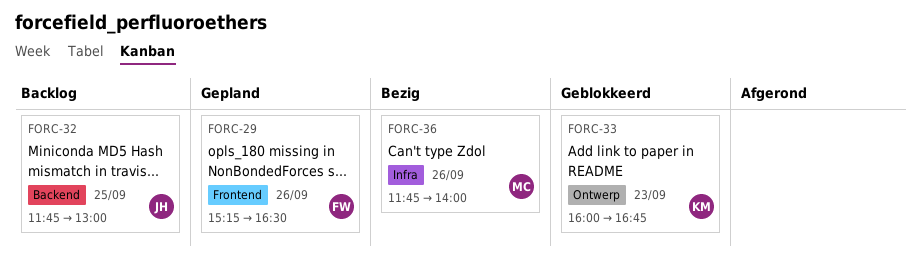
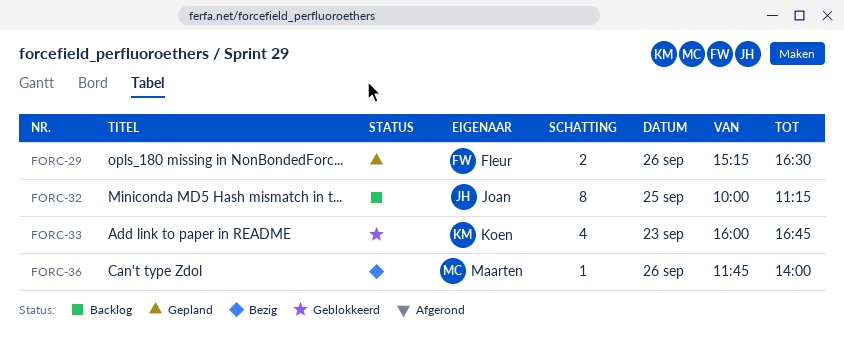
FORC-32, begins: 11:45 -> 10:00
FORC-32, ends: 13:00 -> 11:15

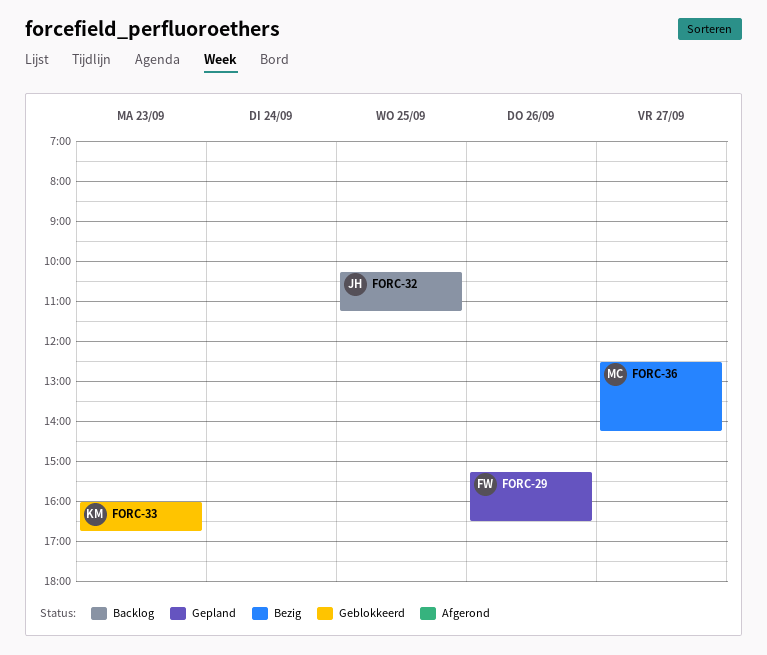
FORC-32, begins: 10:00 -> 10:15
FORC-36, day: Sep 26 -> Sep 27
FORC-36, begins: 11:45 -> 12:30
FORC-36, ends: 14:00 -> 14:15

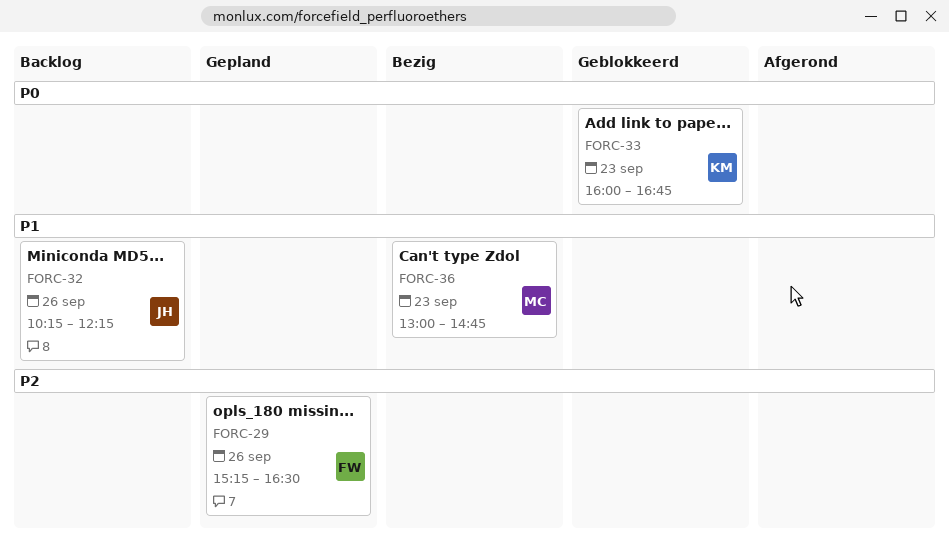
FORC-32, day: Sep 25 -> Sep 26
FORC-32, ends: 11:15 -> 12:15
FORC-36, day: Sep 27 -> Sep 23
FORC-36, begins: 12:30 -> 13:00
FORC-36, ends: 14:15 -> 14:45

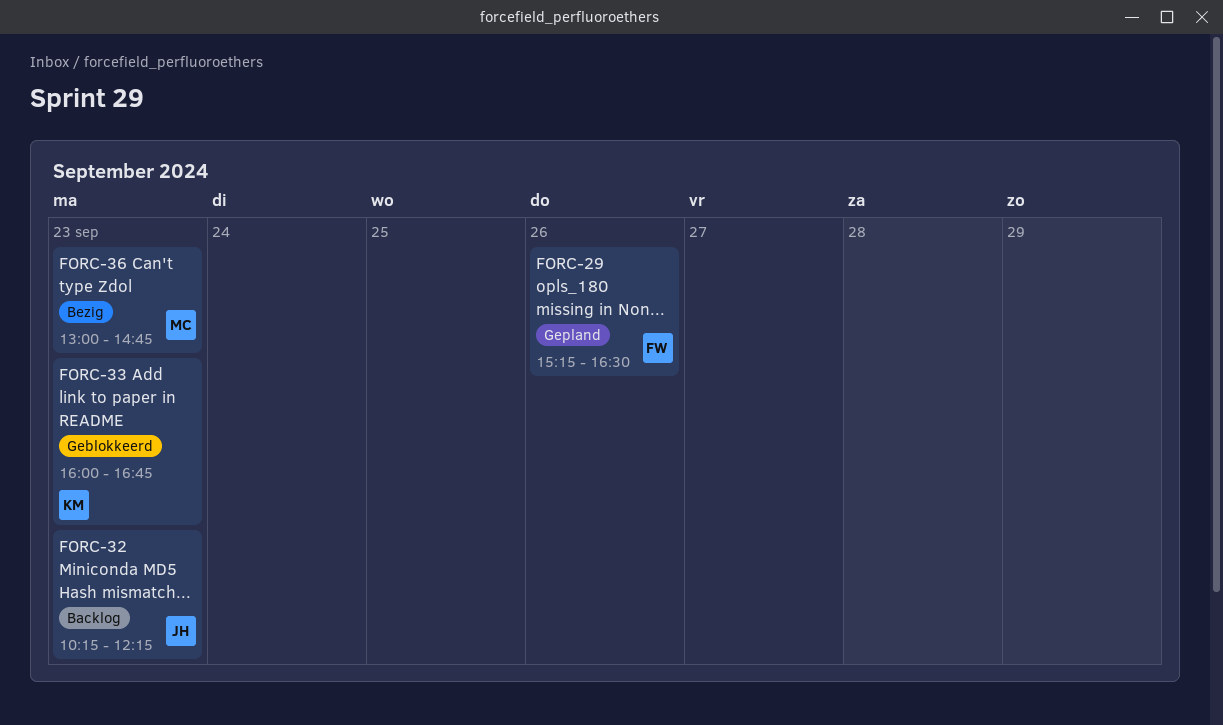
FORC-32, day: Sep 26 -> Sep 23

